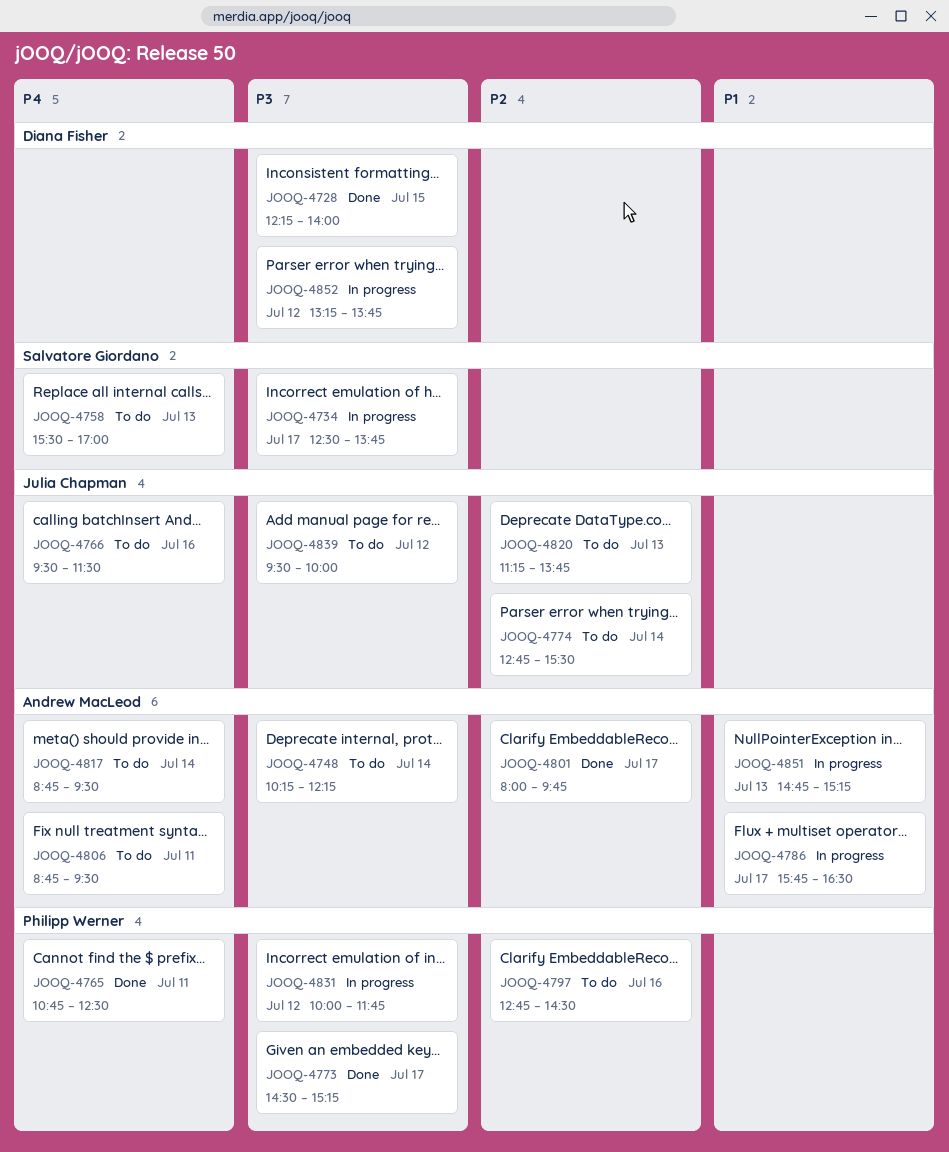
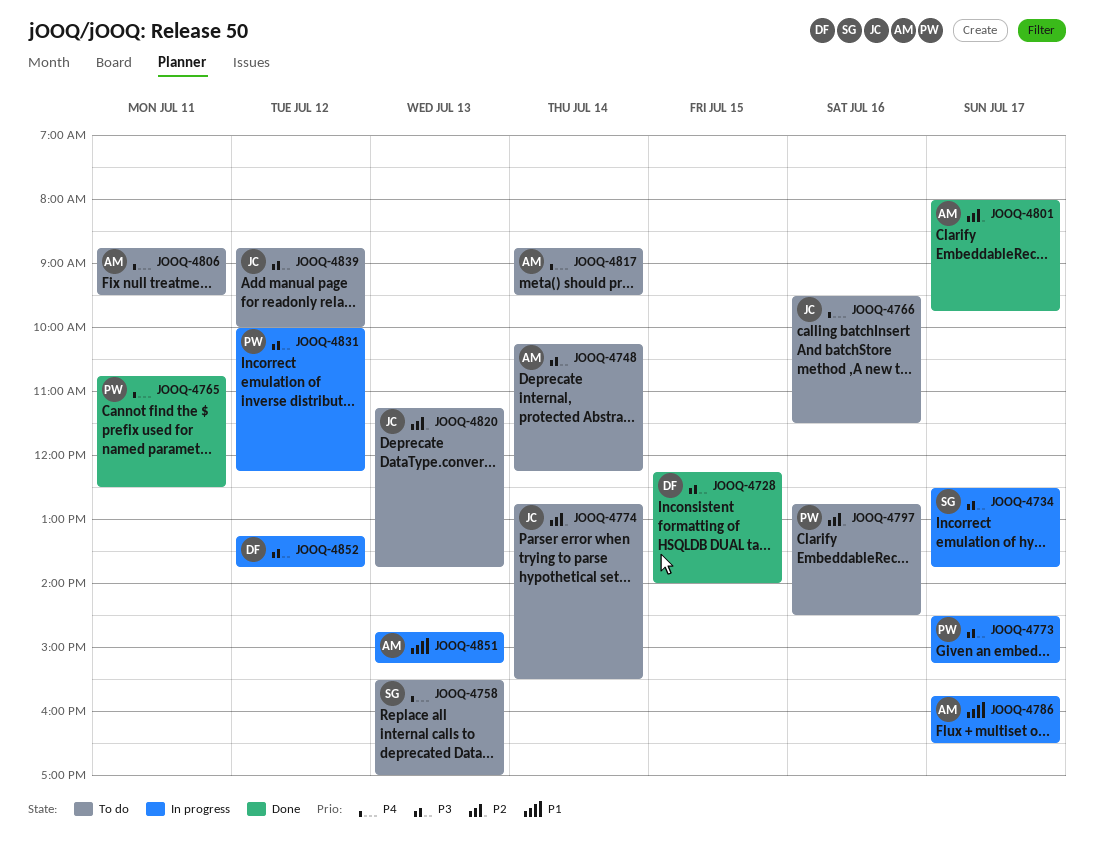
JOOQ-4773, status: Done -> In progress
JOOQ-4831, ends: 11:45 -> 12:15
JOOQ-4839, begins: 09:30 -> 08:45

